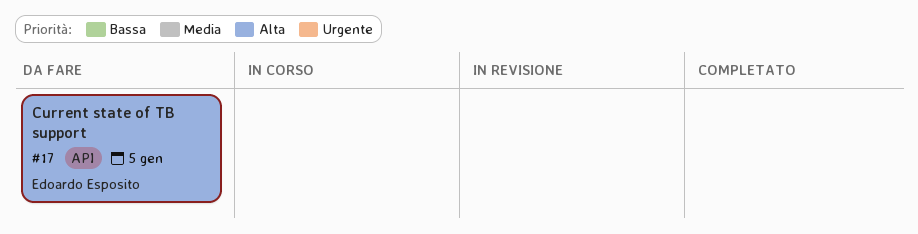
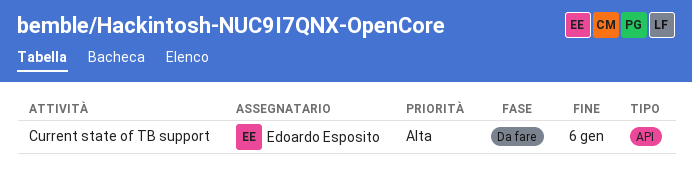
Current state of TB support, due: Jan 5 -> Jan 6

